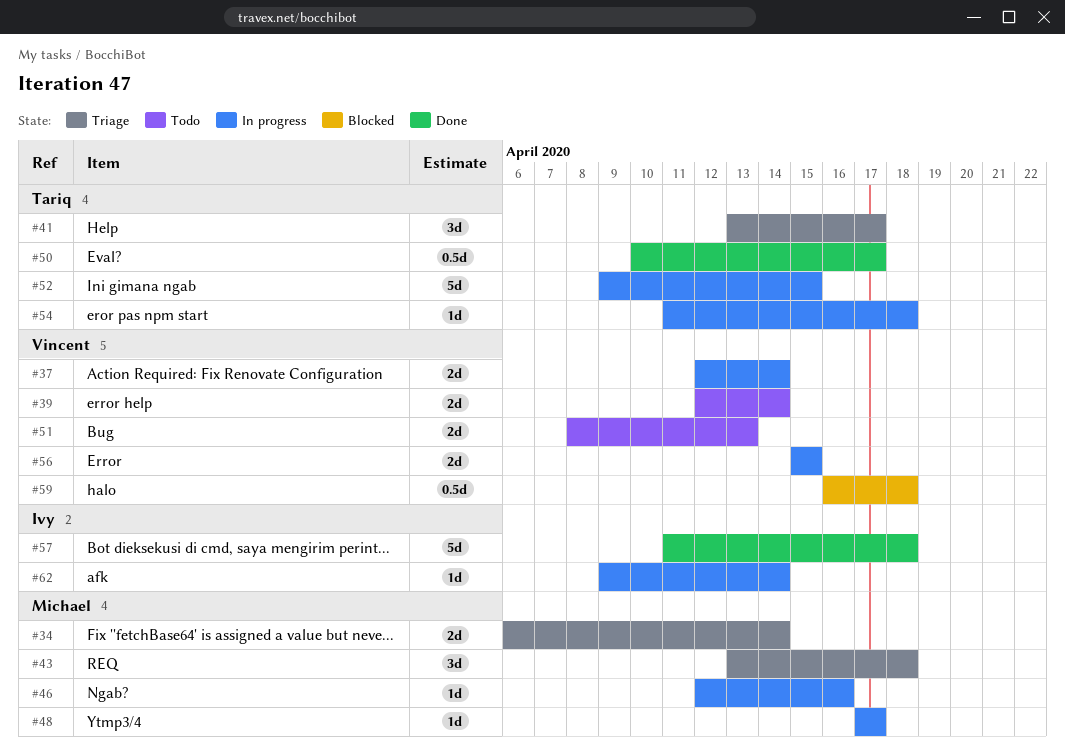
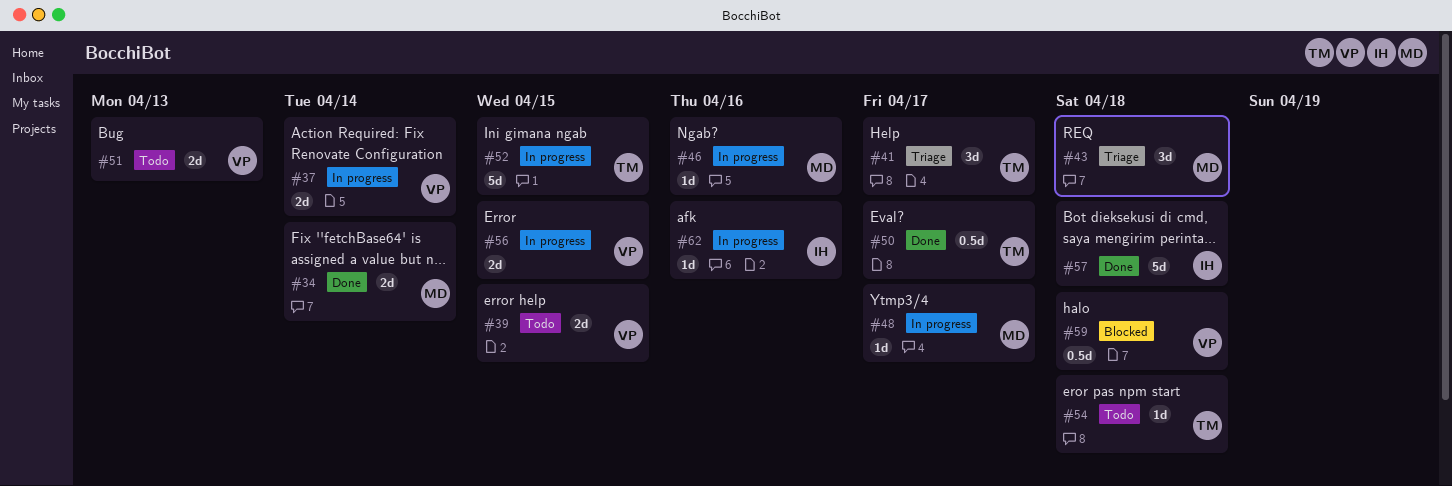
#34, status: Triage -> Done
#39, due: Apr 14 -> Apr 15
#54, status: In progress -> Todo
#62, due: Apr 14 -> Apr 16

